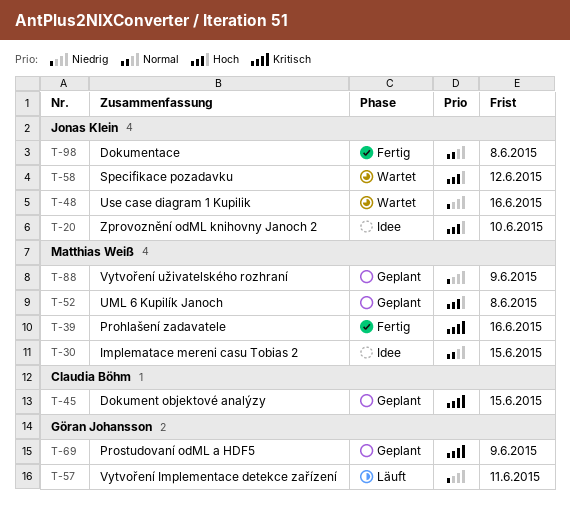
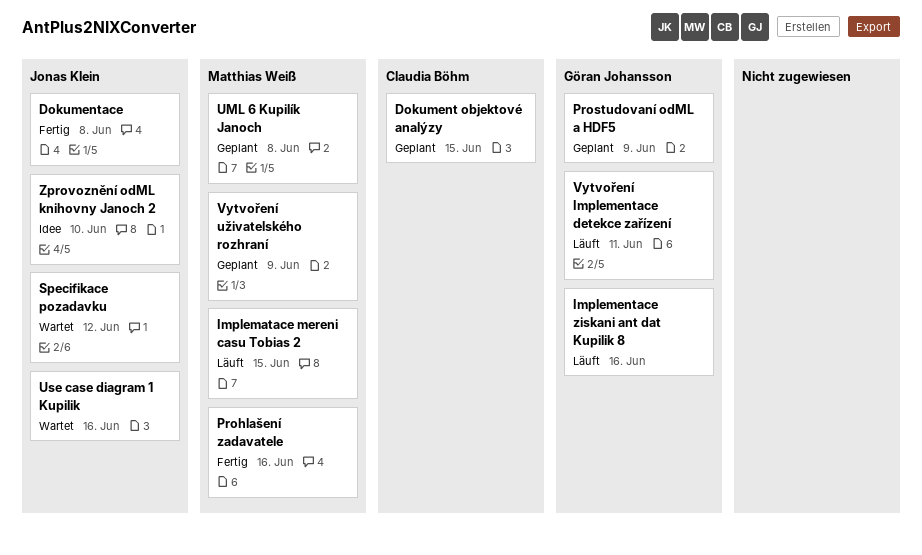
Implematace mereni casu Tobias 2, status: Idee -> Läuft
Implementace ziskani ant dat Kupilik 8: none -> present

